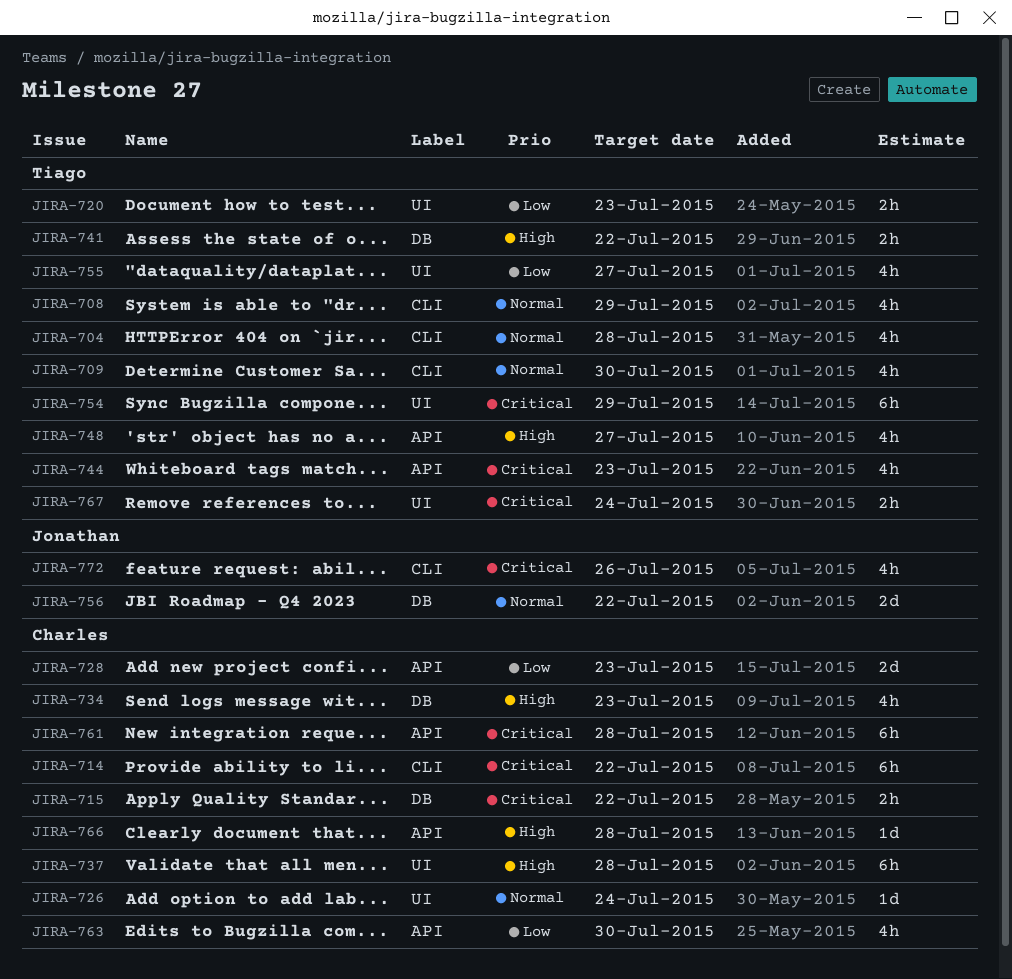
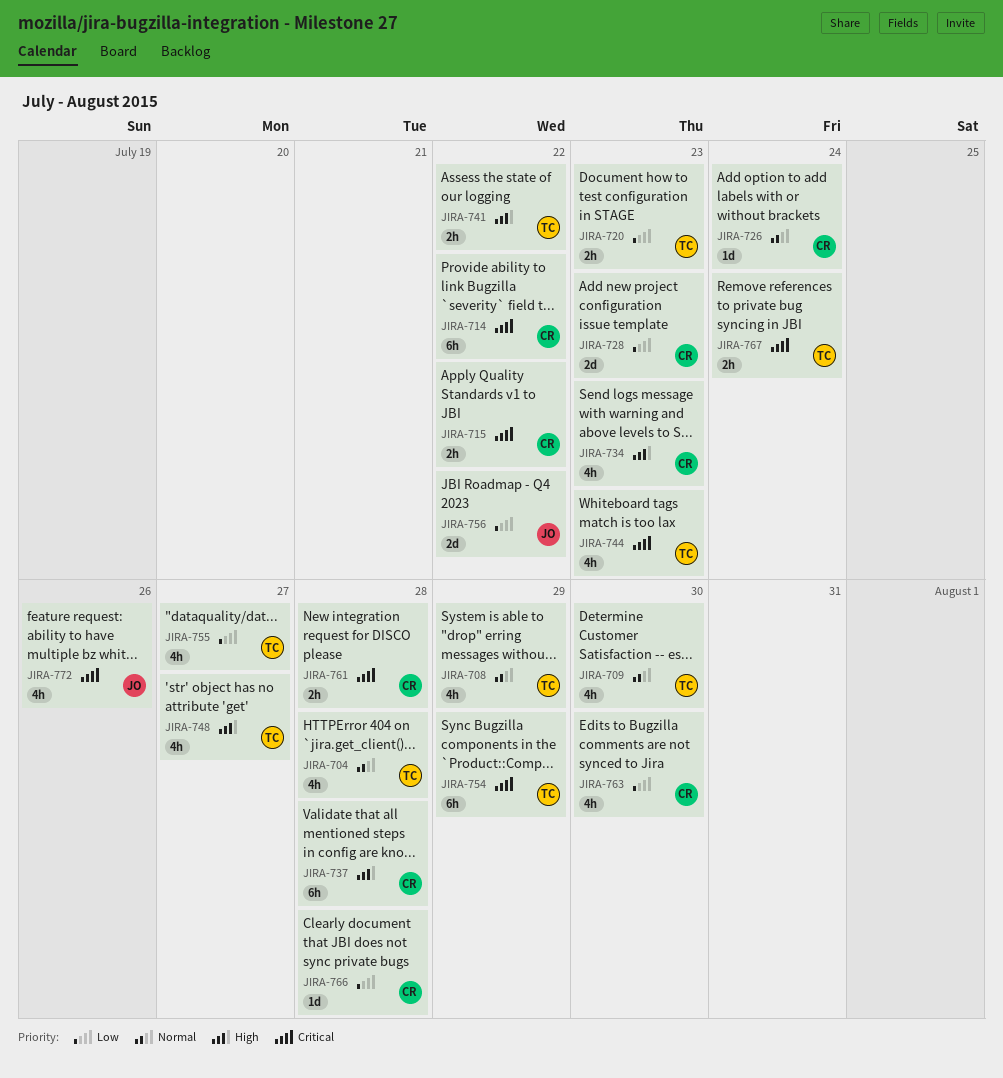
JIRA-756, priority: Normal -> Low
JIRA-761, estimate: 6h -> 2h
JIRA-766, priority: High -> Low

